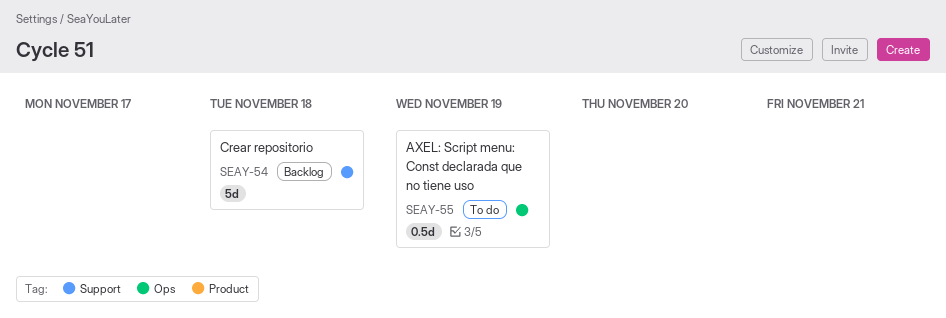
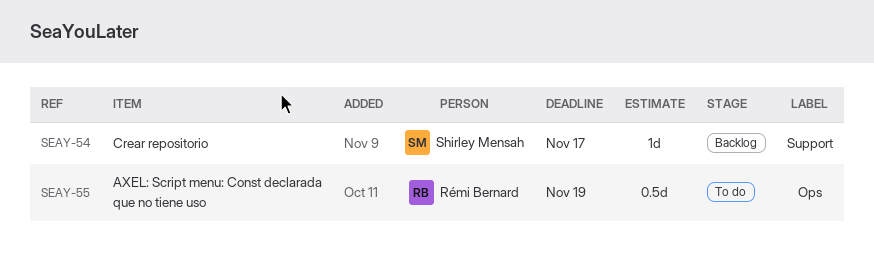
SEAY-54, estimate: 5d -> 1d
SEAY-54, due: Nov 18 -> Nov 17

